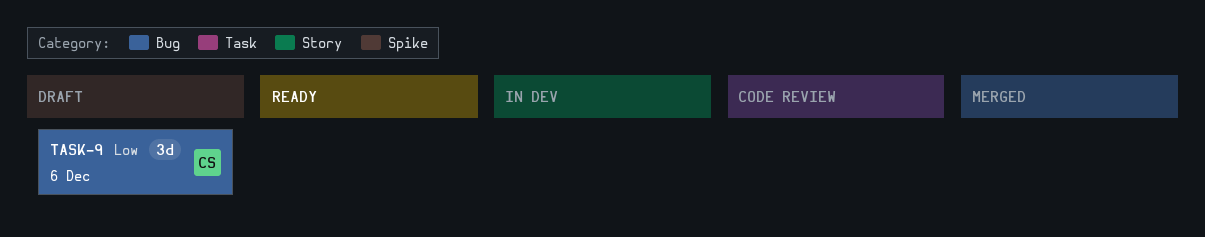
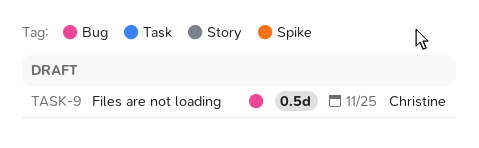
TASK-9, estimate: 3d -> 0.5d
TASK-9, due: Dec 6 -> Nov 25

